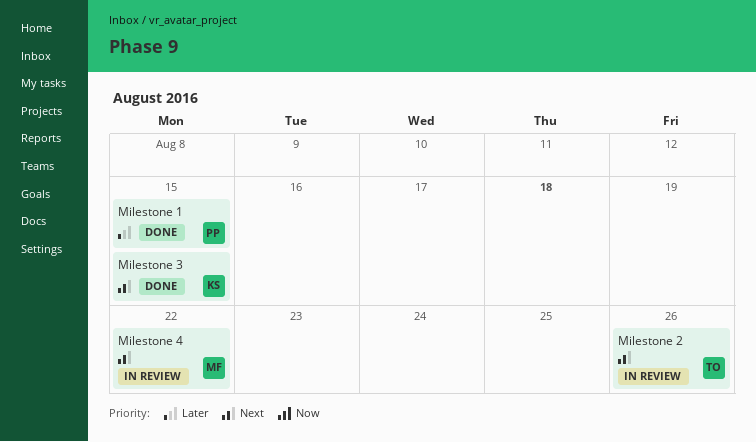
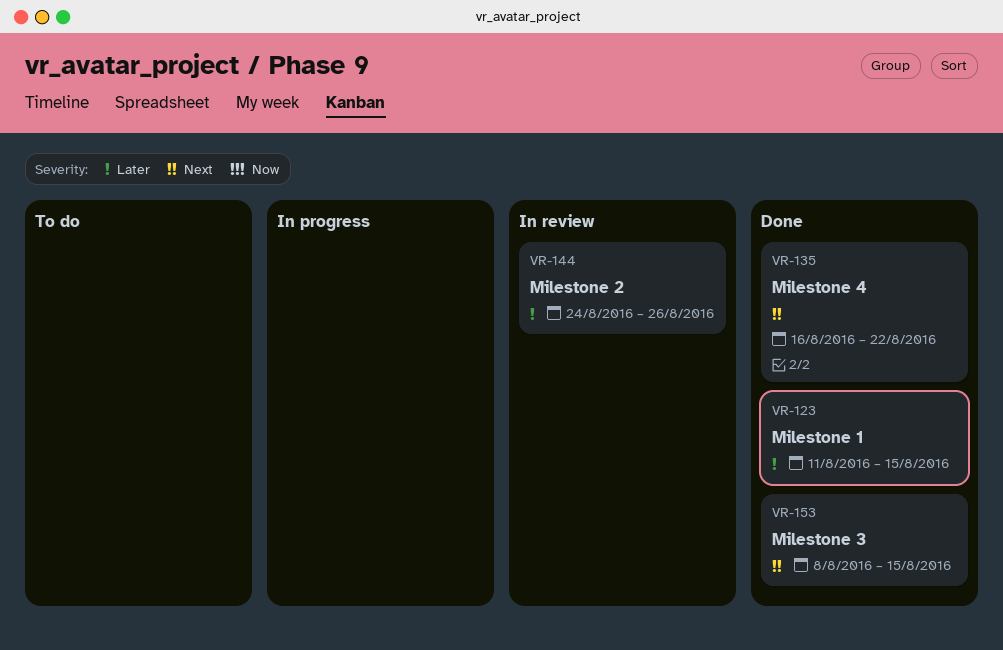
Milestone 2, priority: Next -> Later
Milestone 4, status: In review -> Done

